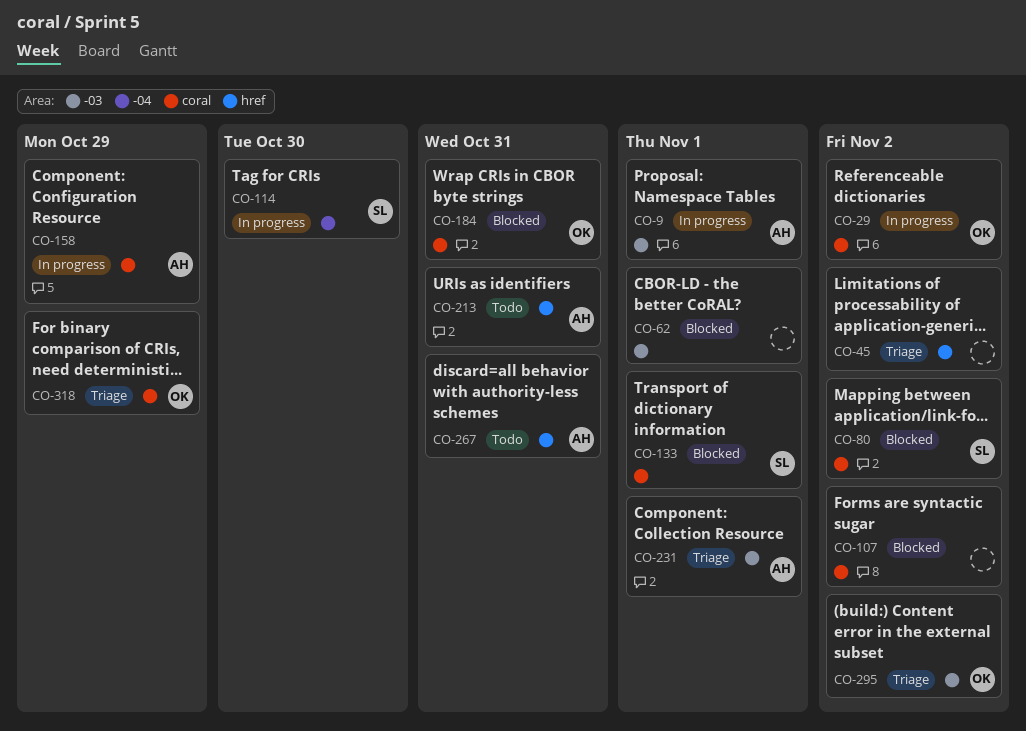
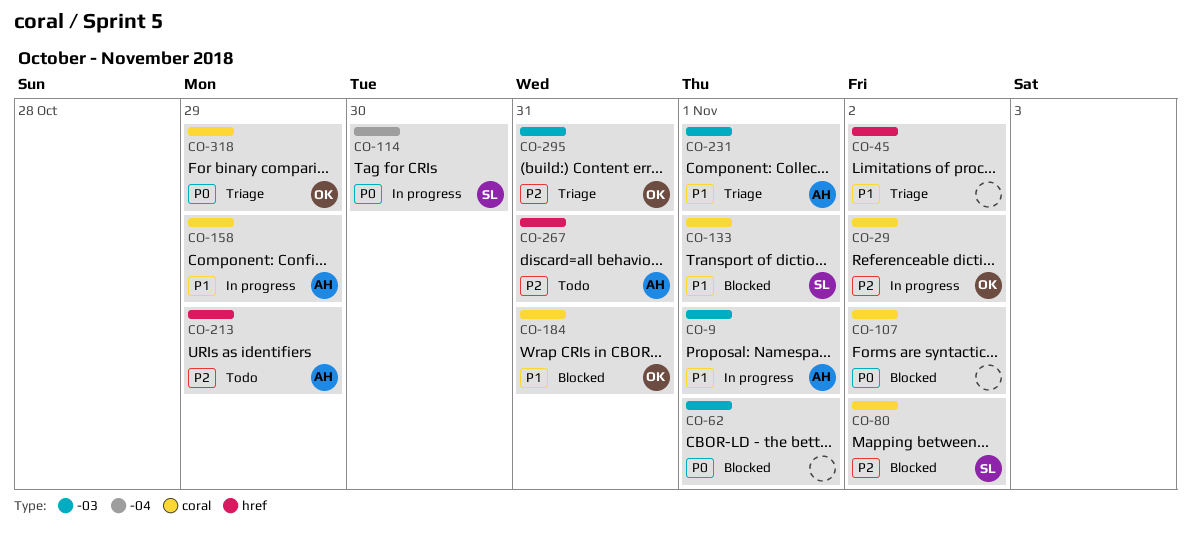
CO-213, due: Oct 31 -> Oct 29
CO-295, due: Nov 2 -> Oct 31

